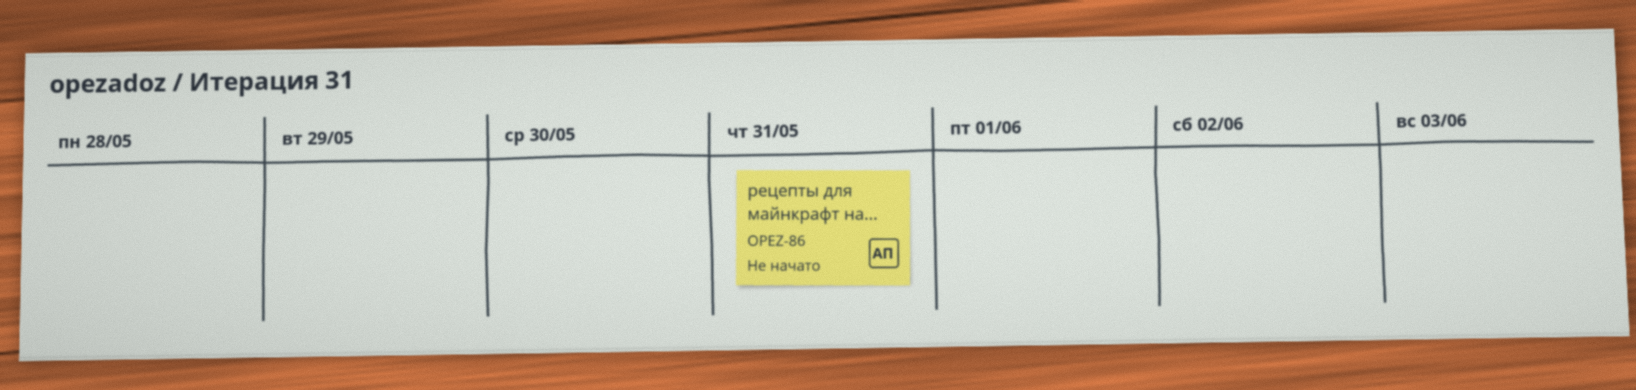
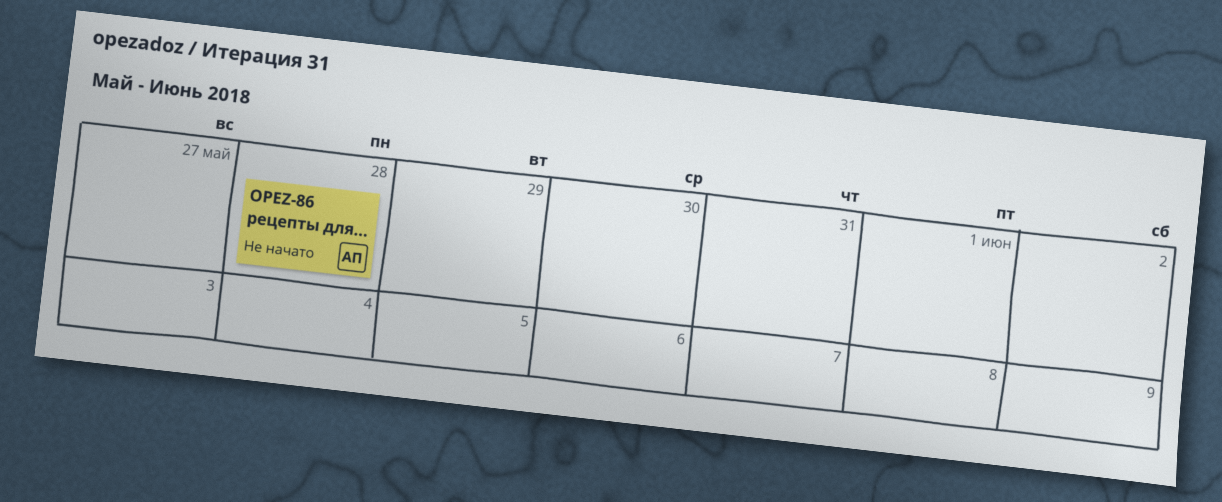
OPEZ-86, due: May 31 -> May 28

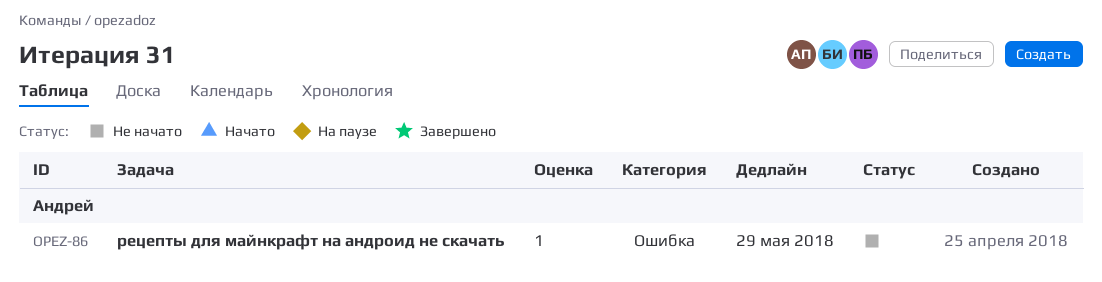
OPEZ-86, due: May 28 -> May 29

